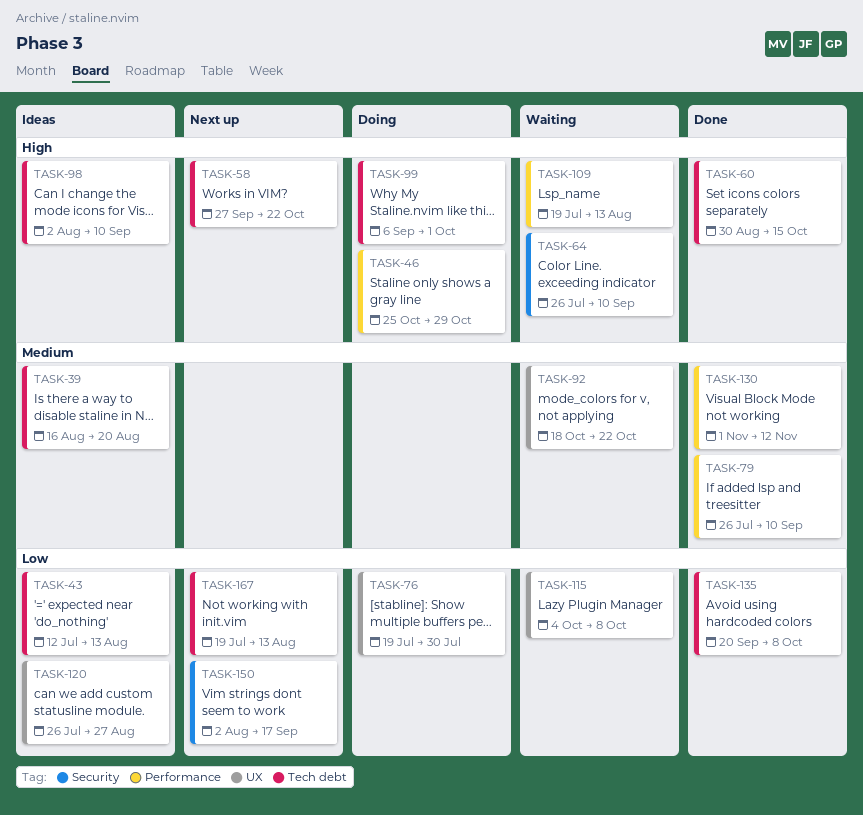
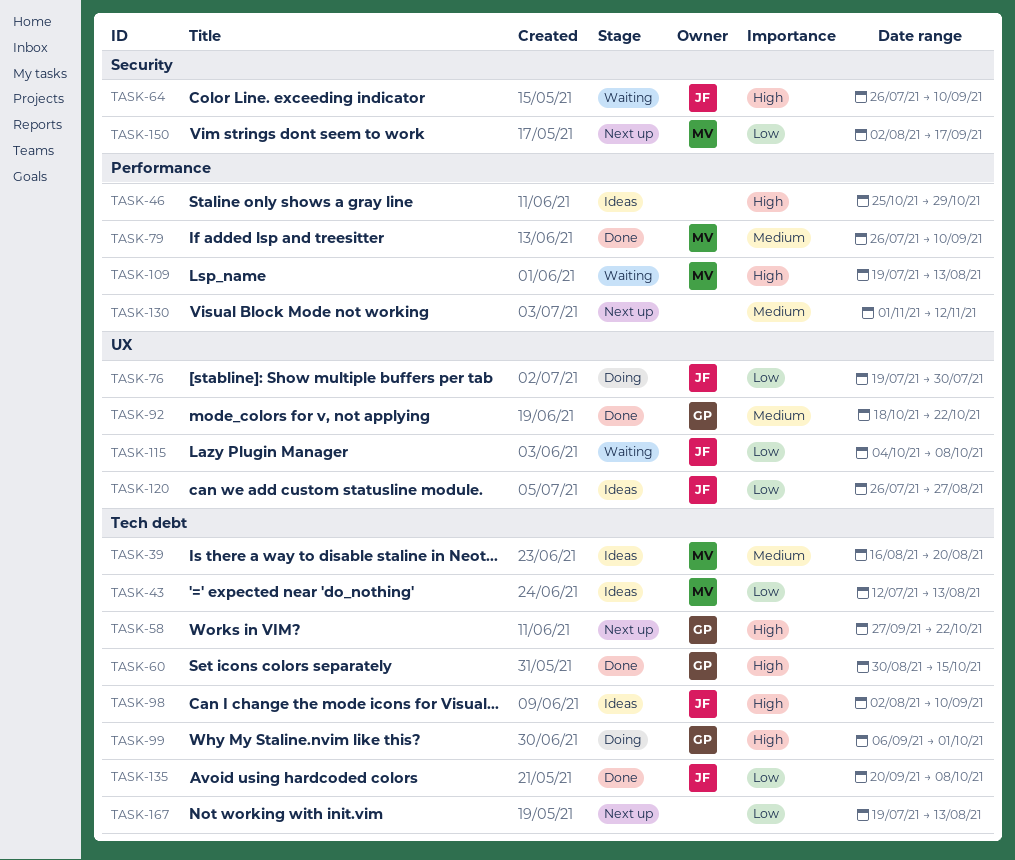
TASK-46, status: Doing -> Ideas
TASK-92, status: Waiting -> Done
TASK-130, status: Done -> Next up

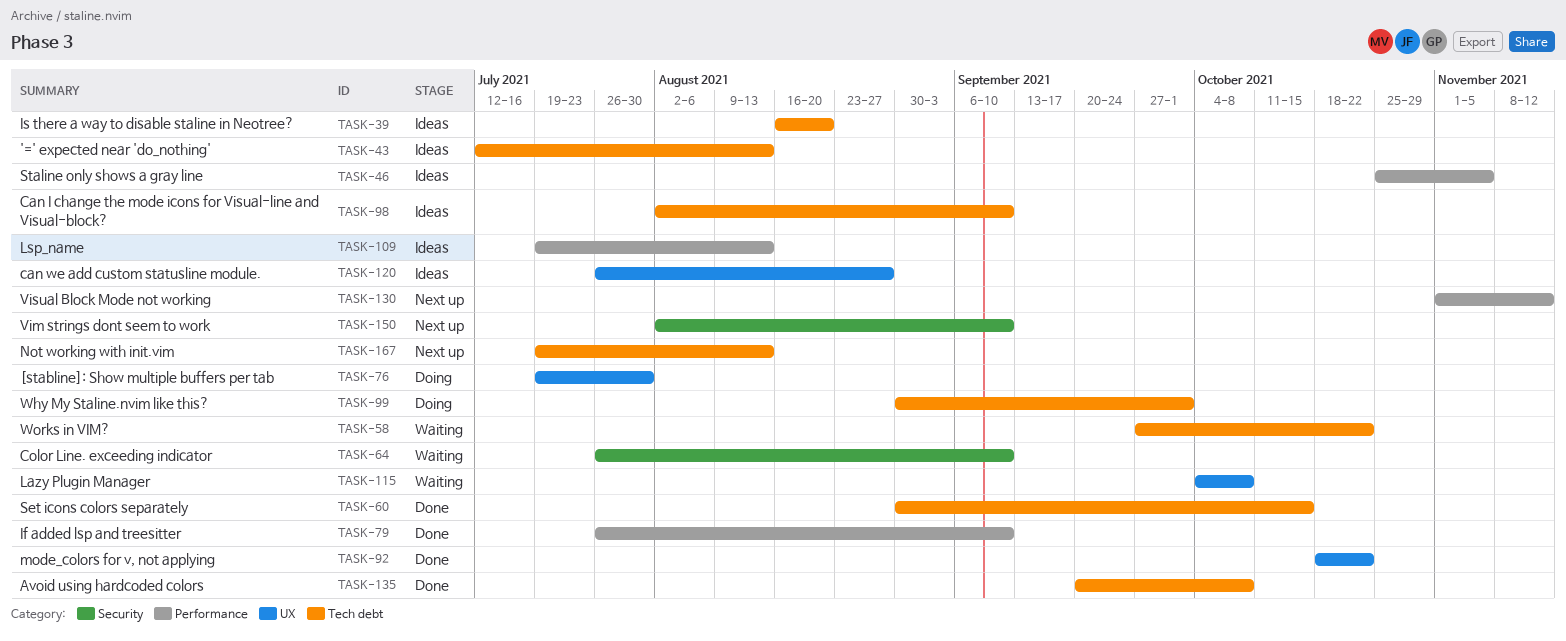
TASK-46, due: Oct 29 -> Nov 5
TASK-58, status: Next up -> Waiting
TASK-99, start: Sep 6 -> Aug 30
TASK-109, status: Waiting -> Ideas
TASK-150, due: Sep 17 -> Sep 10

